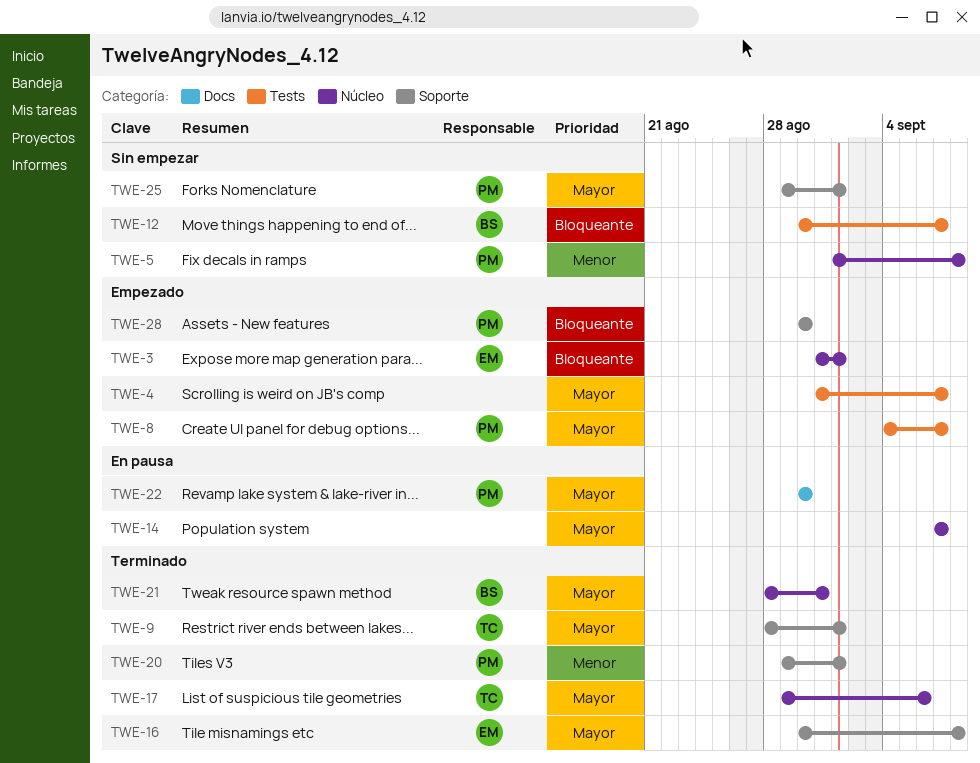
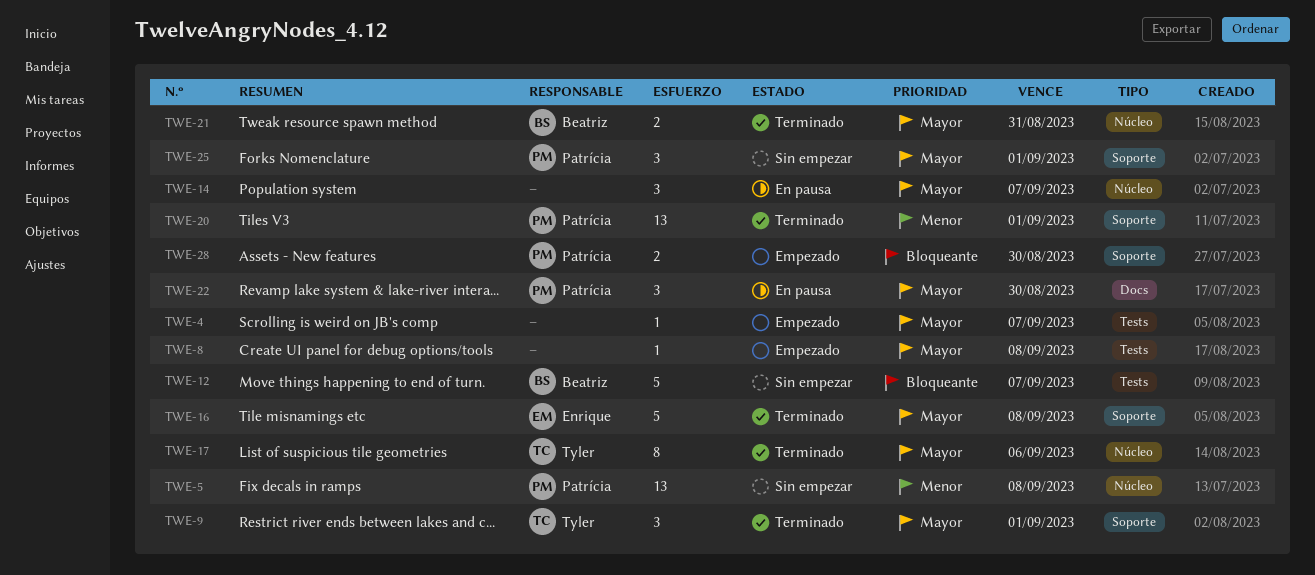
TWE-3: present -> none
TWE-8, owner: Patrícia -> none
TWE-8, due: Sep 7 -> Sep 8

